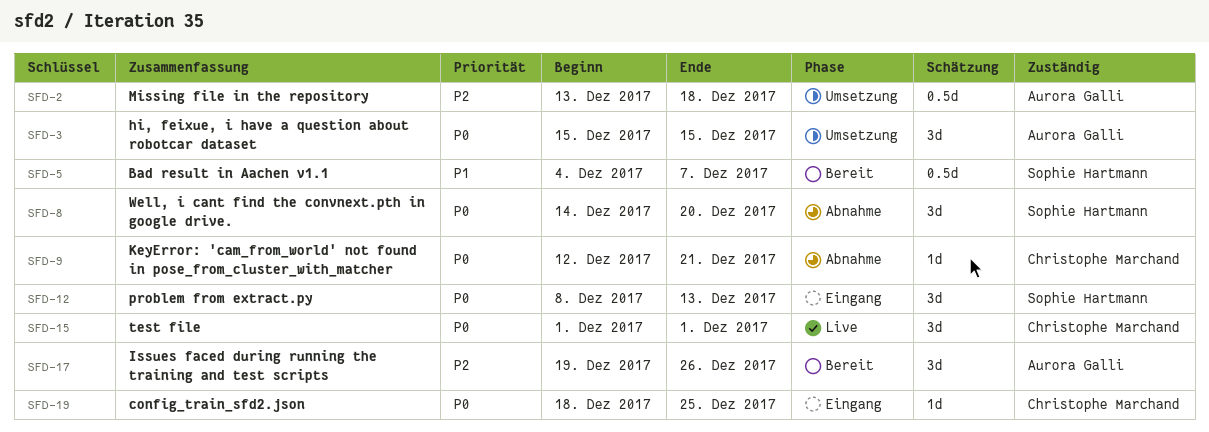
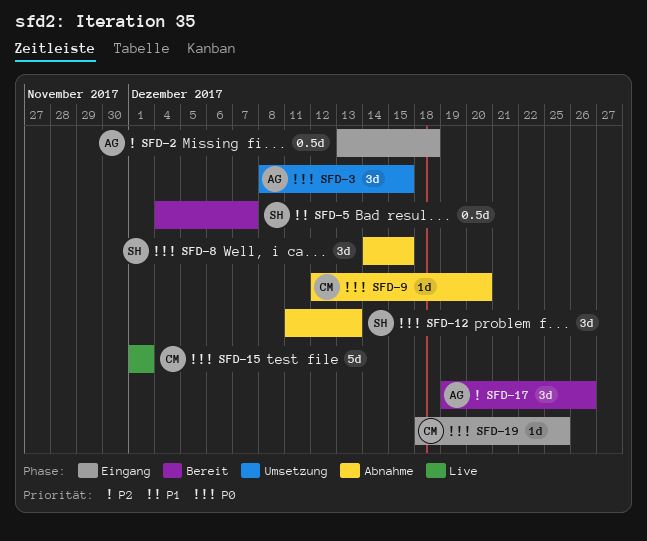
SFD-2, status: Umsetzung -> Eingang
SFD-3, start: Dec 15 -> Dec 8
SFD-8, due: Dec 20 -> Dec 15
SFD-9, due: Dec 21 -> Dec 20
SFD-12, status: Eingang -> Abnahme
SFD-12, start: Dec 8 -> Dec 11
SFD-15, estimate: 3d -> 5d

